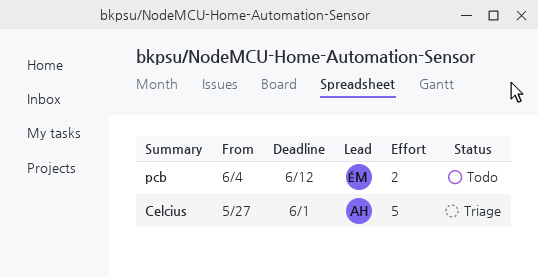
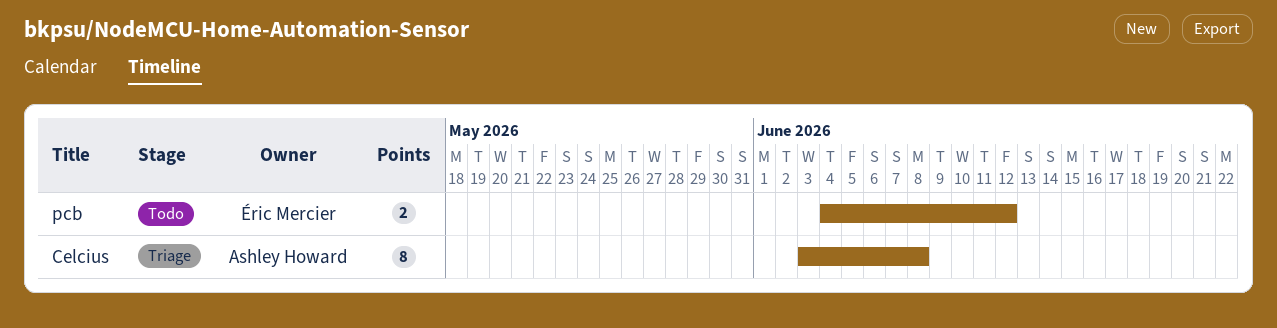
Celcius, estimate: 5 -> 8
Celcius, start: May 27 -> Jun 3
Celcius, due: Jun 1 -> Jun 8

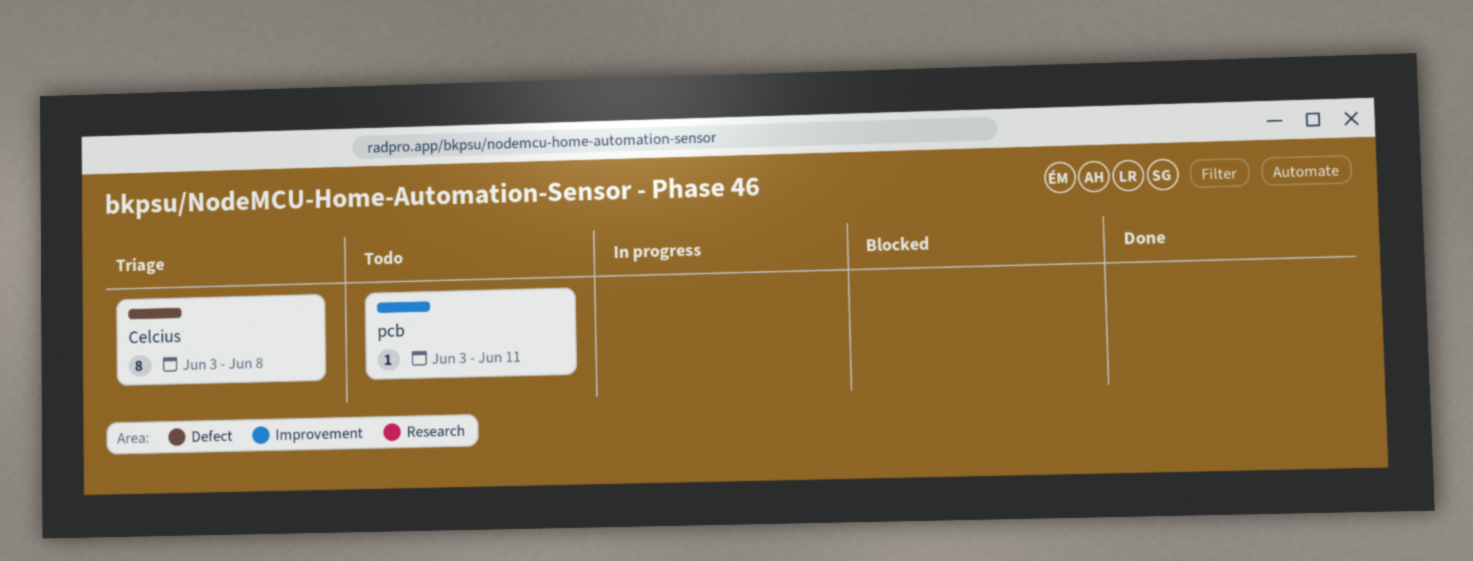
pcb, estimate: 2 -> 1
pcb, start: Jun 4 -> Jun 3
pcb, due: Jun 12 -> Jun 11

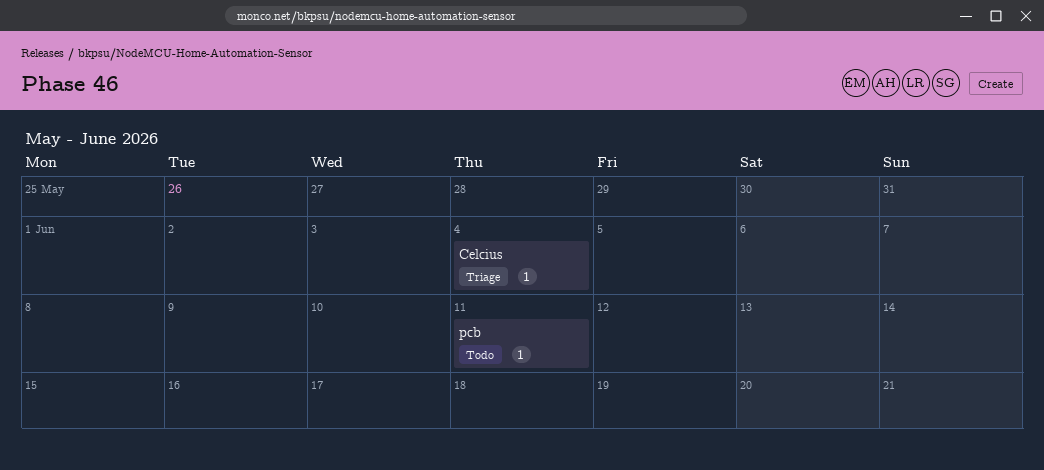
Celcius, estimate: 8 -> 1
Celcius, due: Jun 8 -> Jun 4

